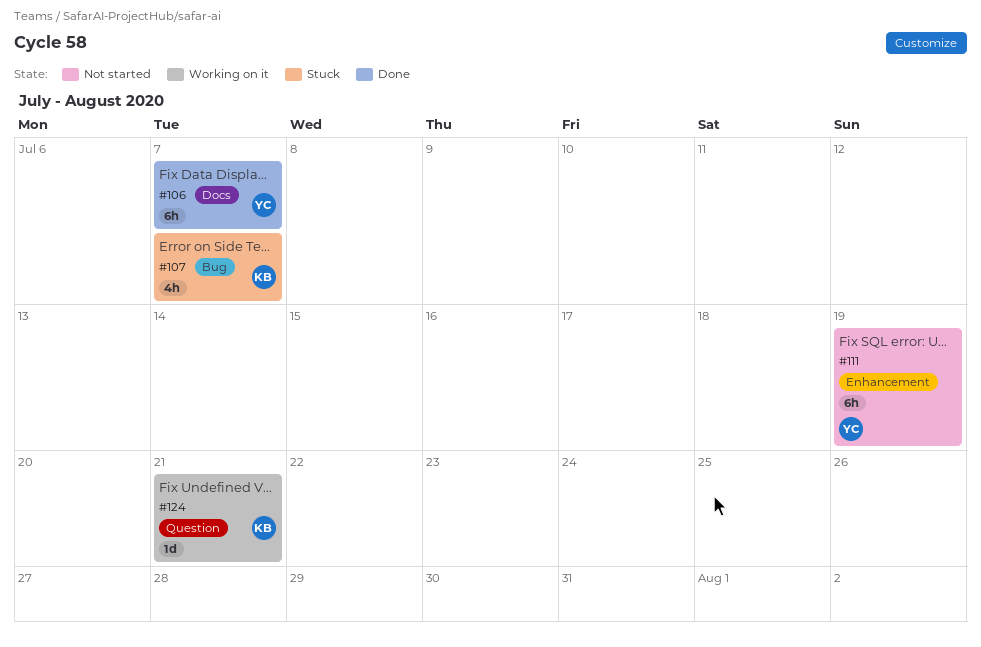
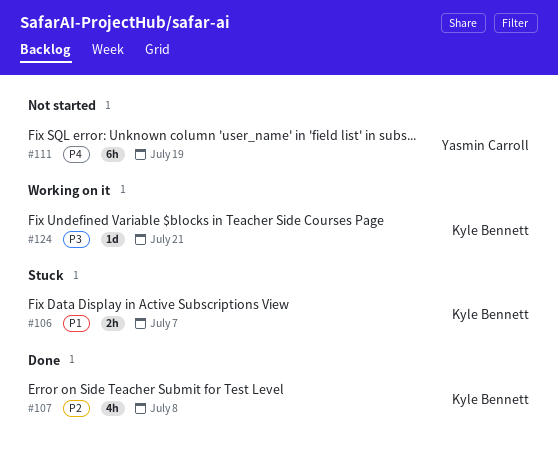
#106, status: Done -> Stuck
#106, owner: Yasmin Carroll -> Kyle Bennett
#106, estimate: 6h -> 2h
#107, status: Stuck -> Done
#107, due: Jul 7 -> Jul 8

